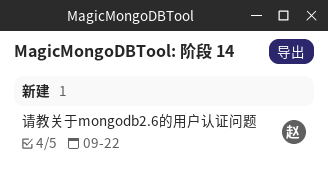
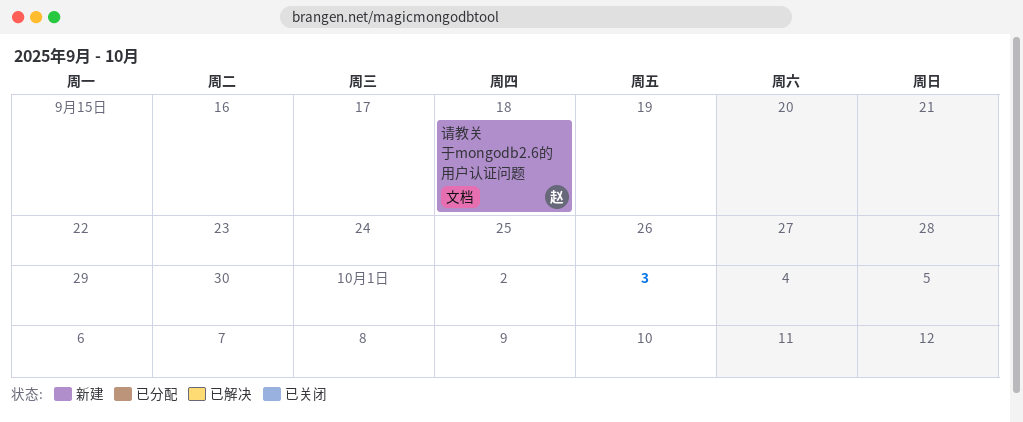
请教关于mongodb2.6的用户认证问题, due: Sep 22 -> Sep 18

